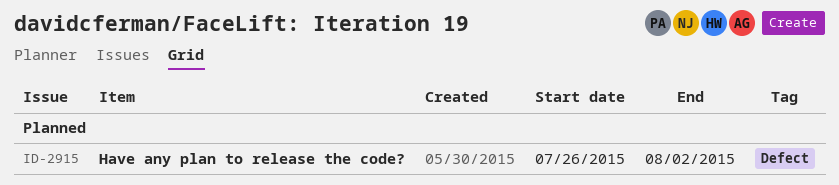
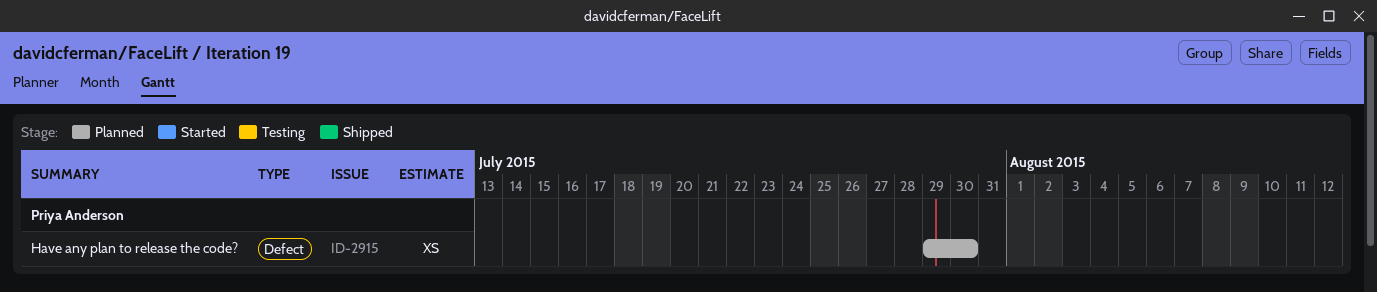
ID-2915, start: Jul 26 -> Jul 29
ID-2915, due: Aug 2 -> Jul 30

